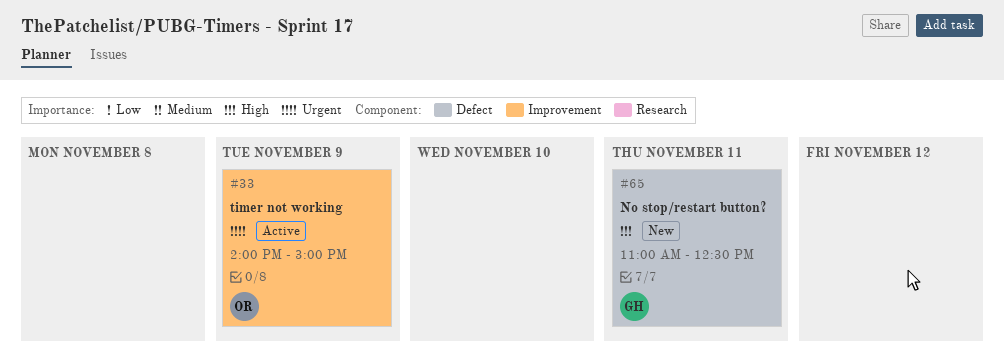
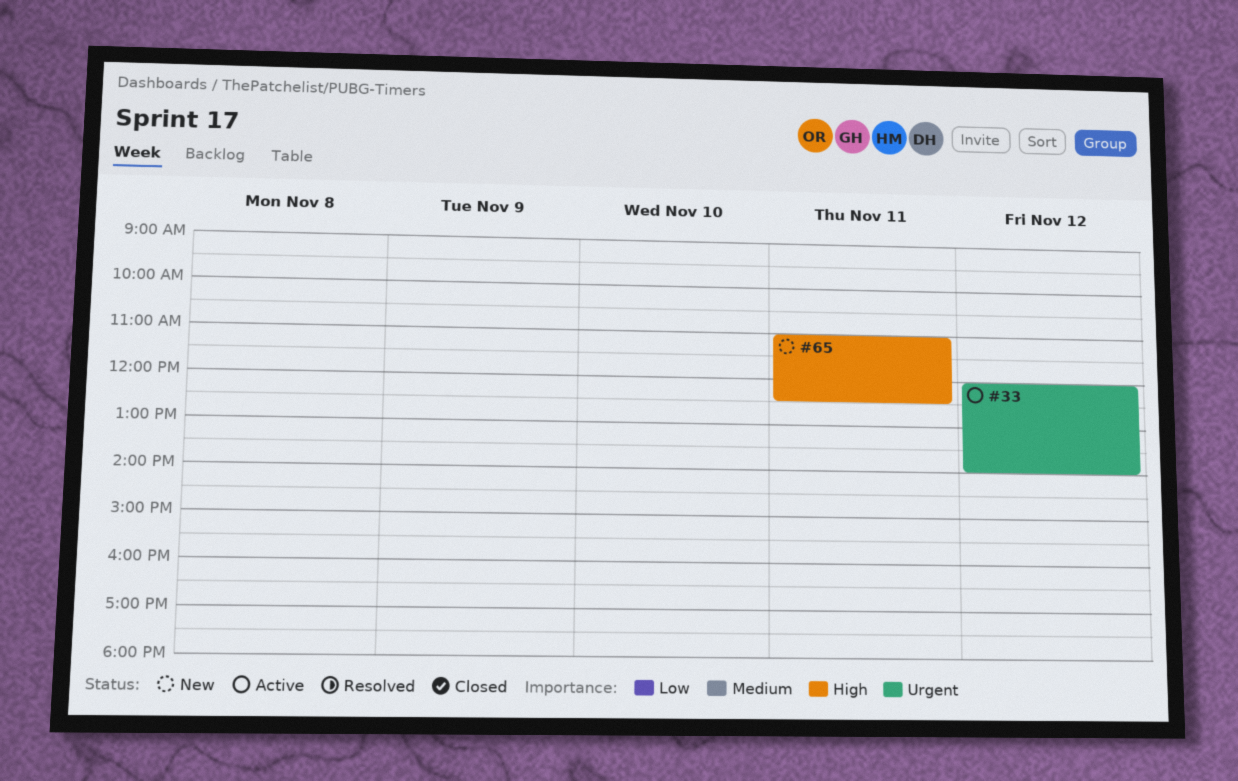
#33, day: Nov 9 -> Nov 12
#33, begins: 14:00 -> 12:00
#33, ends: 15:00 -> 14:00

